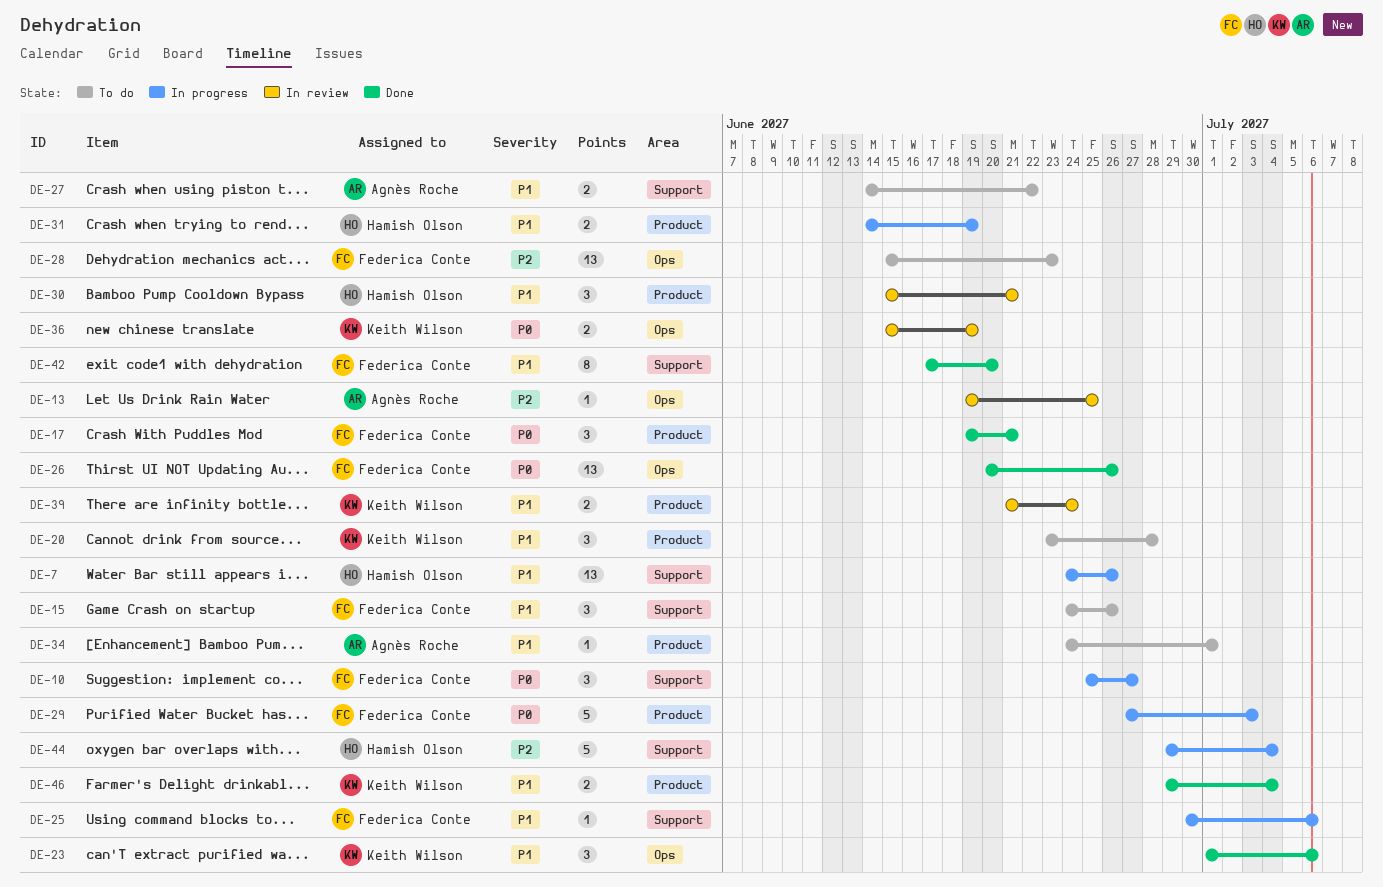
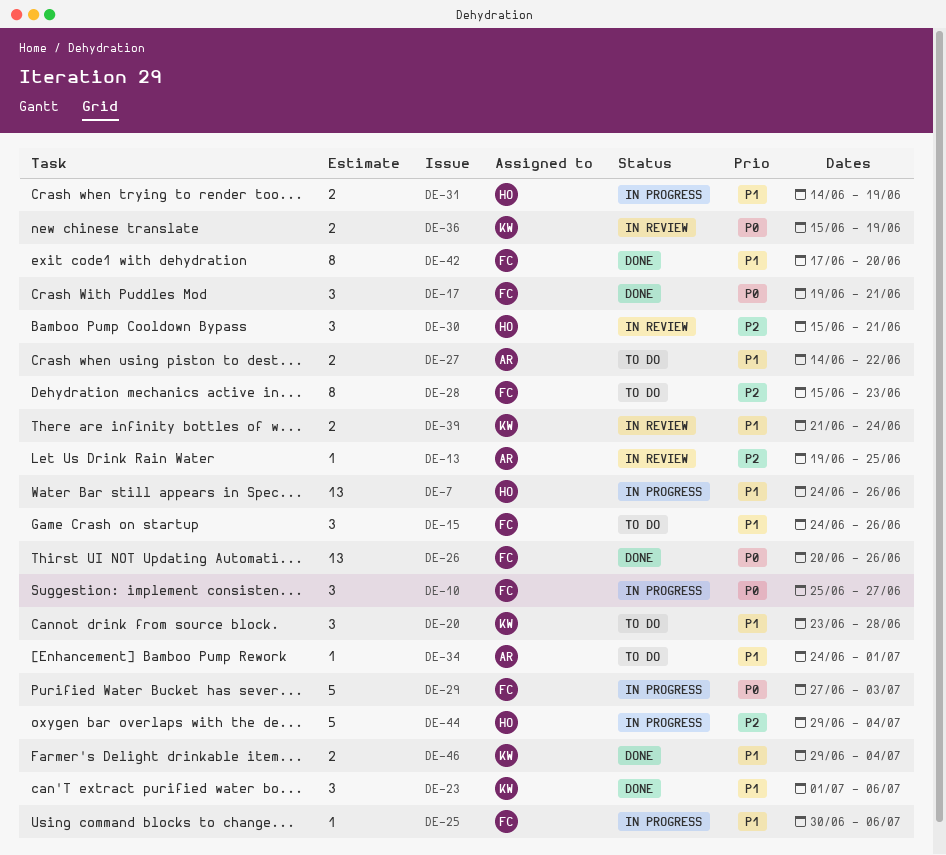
DE-28, estimate: 13 -> 8
DE-30, priority: P1 -> P2

